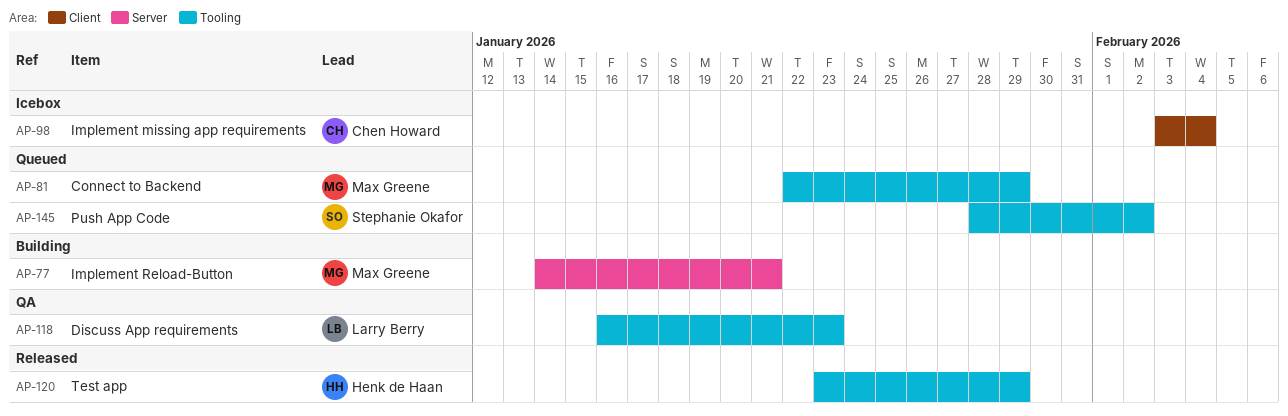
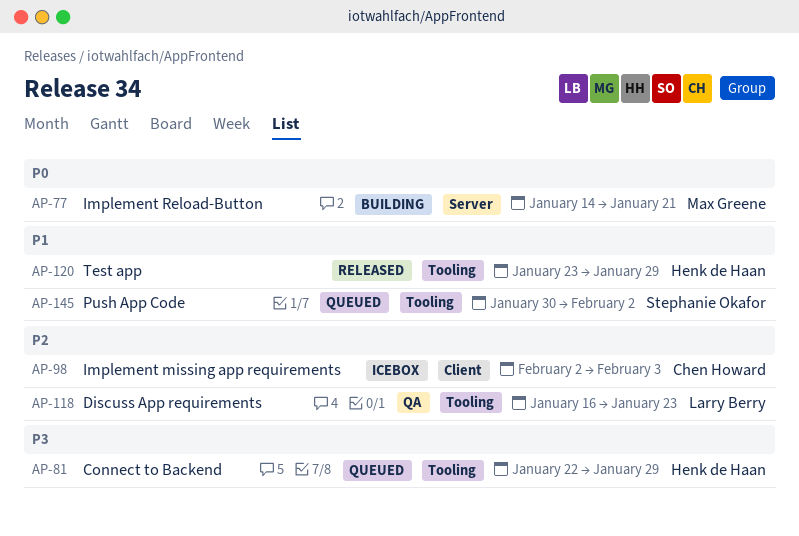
AP-81, owner: Max Greene -> Henk de Haan
AP-98, start: Feb 3 -> Feb 2
AP-98, due: Feb 4 -> Feb 3
AP-145, start: Jan 28 -> Jan 30

